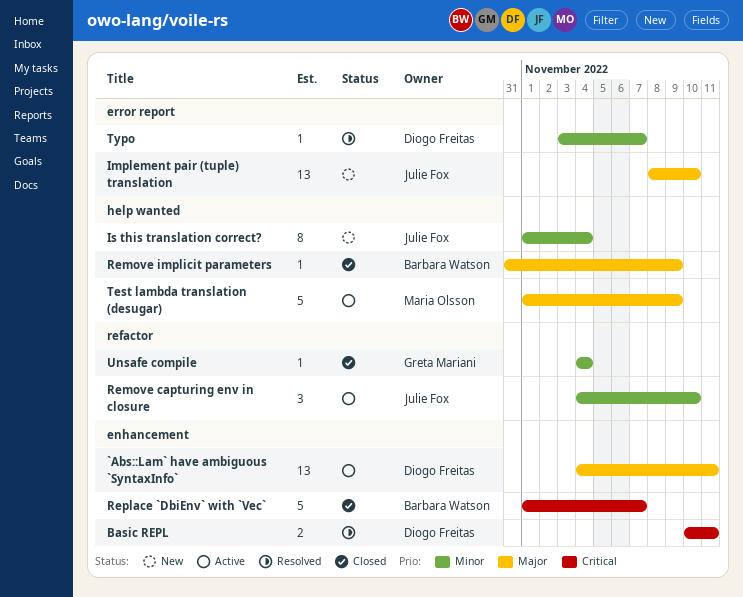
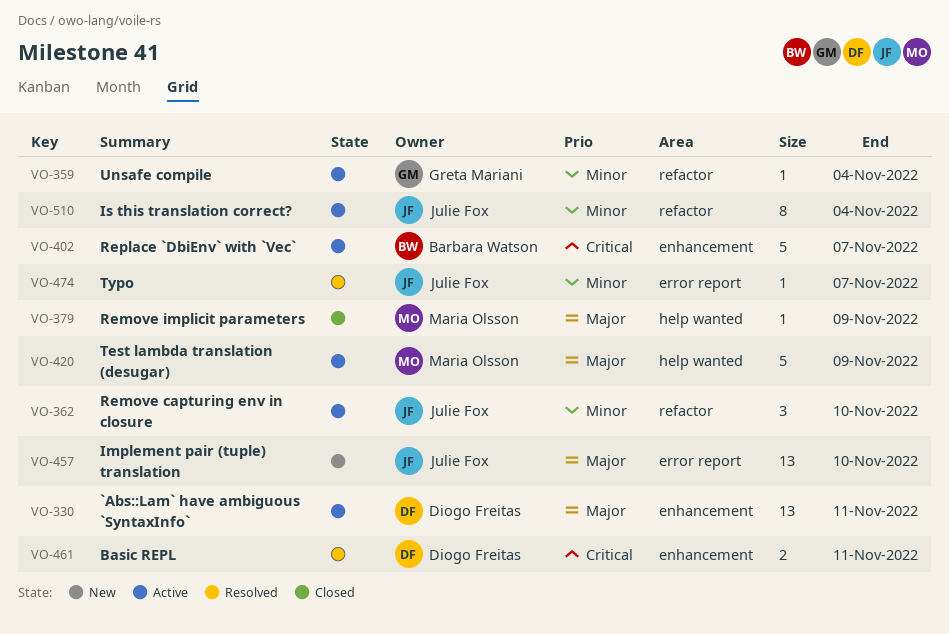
Is this translation correct?, status: New -> Active
Is this translation correct?, label: help wanted -> refactor
Remove implicit parameters, owner: Barbara Watson -> Maria Olsson
Replace `DbiEnv` with `Vec`, status: Closed -> Active
Typo, owner: Diogo Freitas -> Julie Fox
Unsafe compile, status: Closed -> Active

